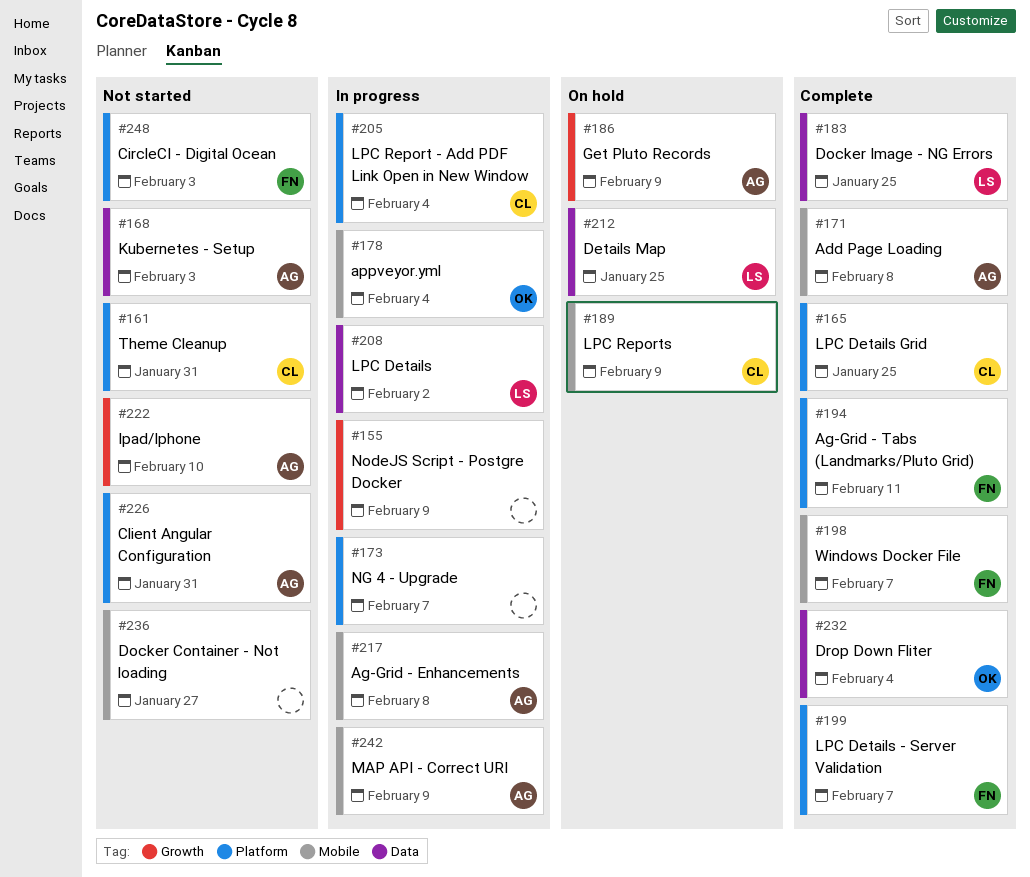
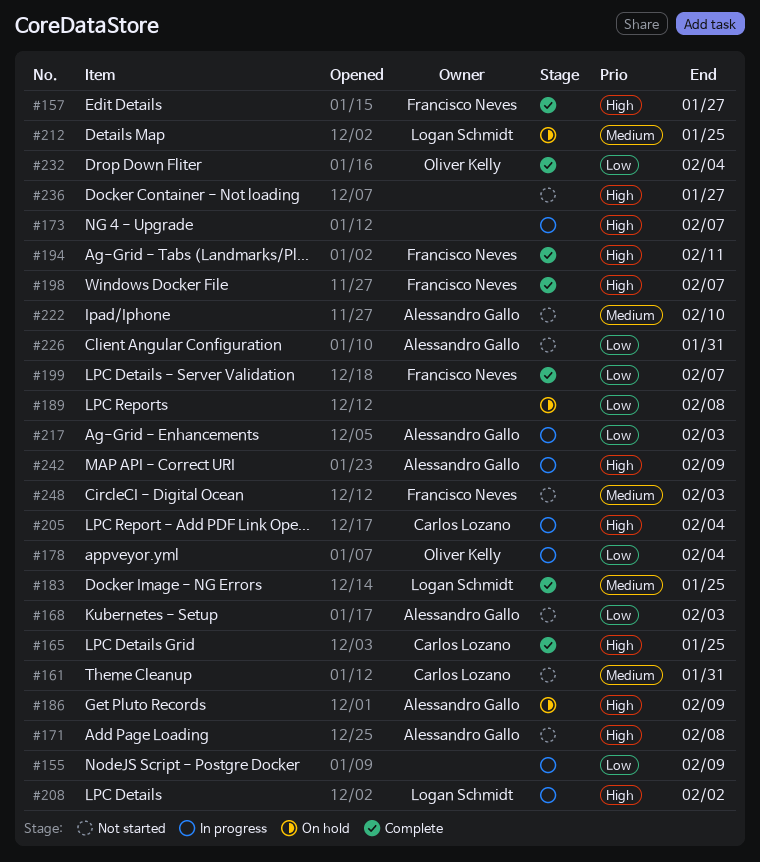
#157: none -> present
#171, status: Complete -> Not started
#189, owner: Carlos Lozano -> none
#189, due: Feb 9 -> Feb 8
#217, due: Feb 8 -> Feb 3

